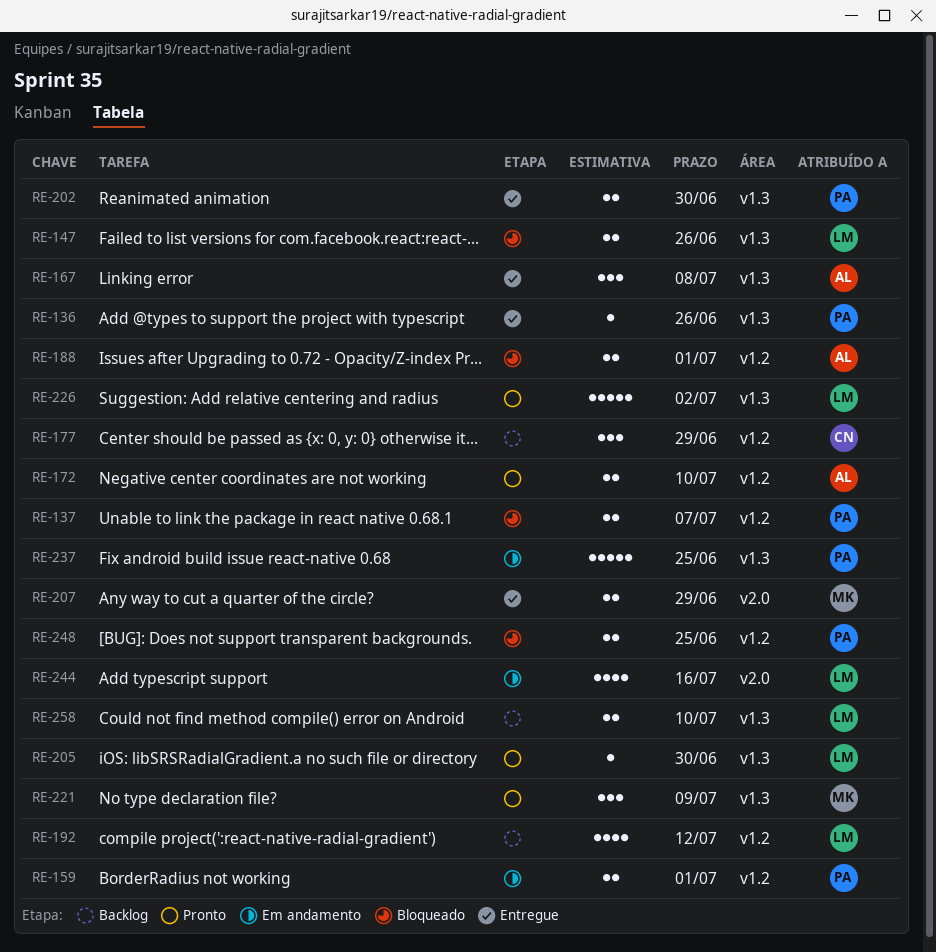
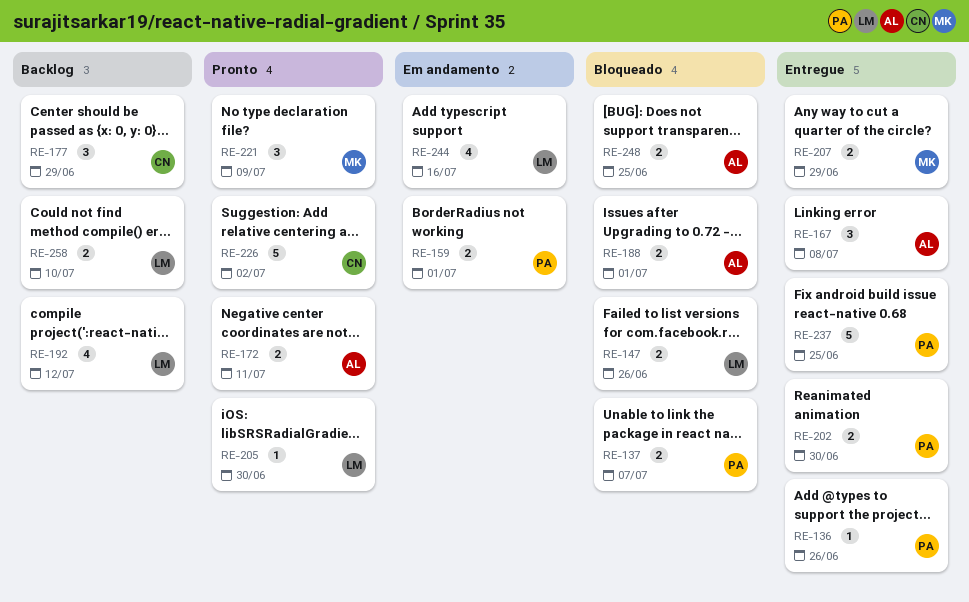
RE-172, due: Jul 10 -> Jul 11
RE-226, owner: LM -> CN
RE-237, status: Em andamento -> Entregue
RE-248, owner: PA -> AL

